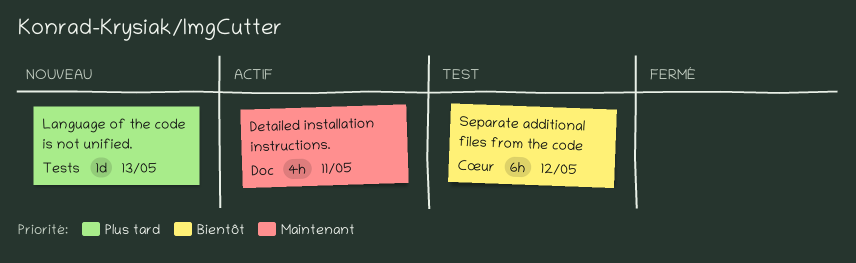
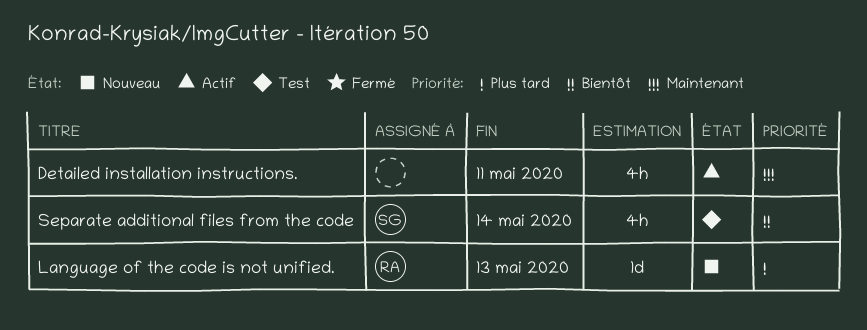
Separate additional files from the code, estimate: 6h -> 4h
Separate additional files from the code, due: May 12 -> May 14

